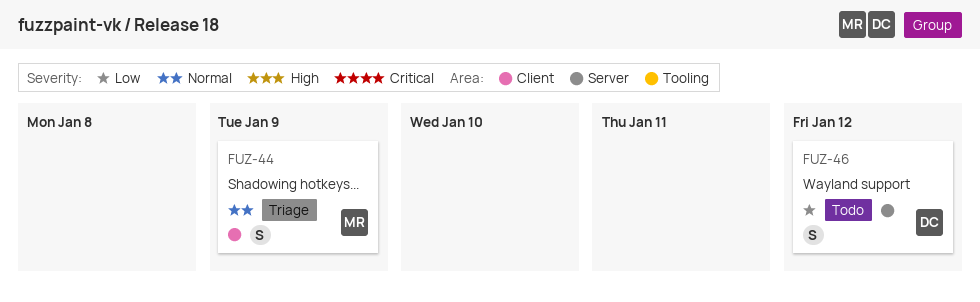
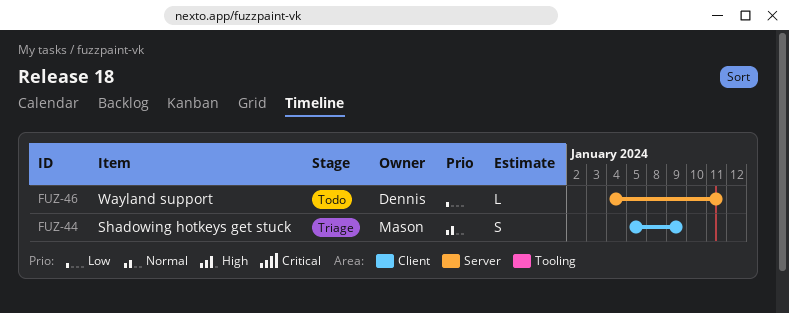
FUZ-46, estimate: S -> L
FUZ-46, due: Jan 12 -> Jan 11

